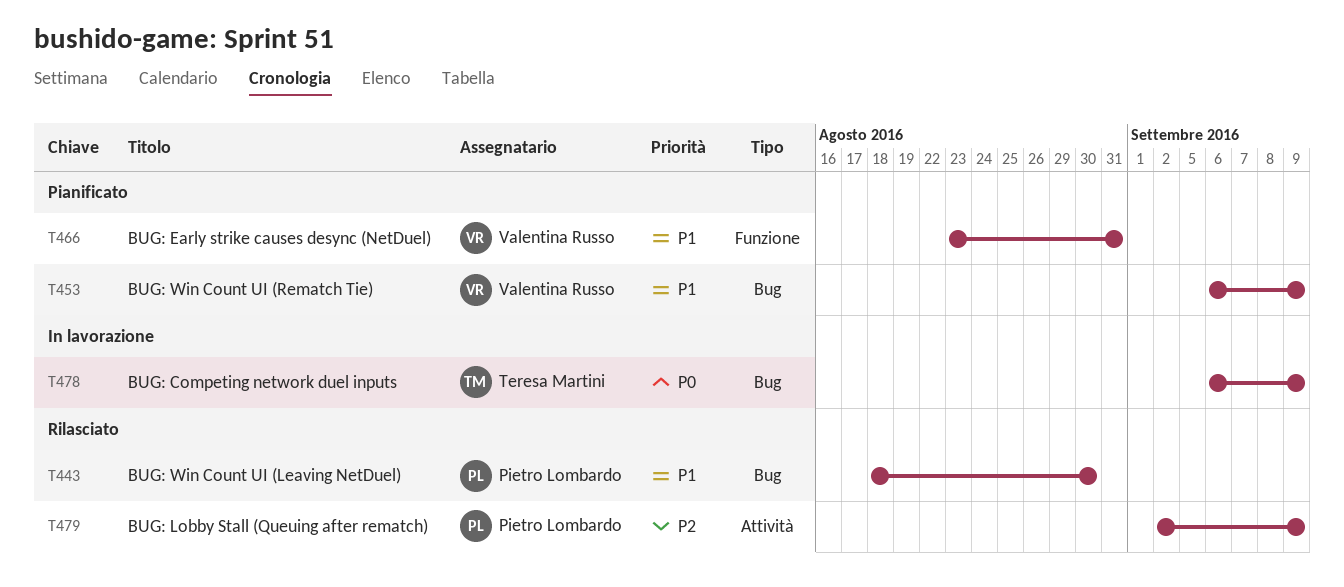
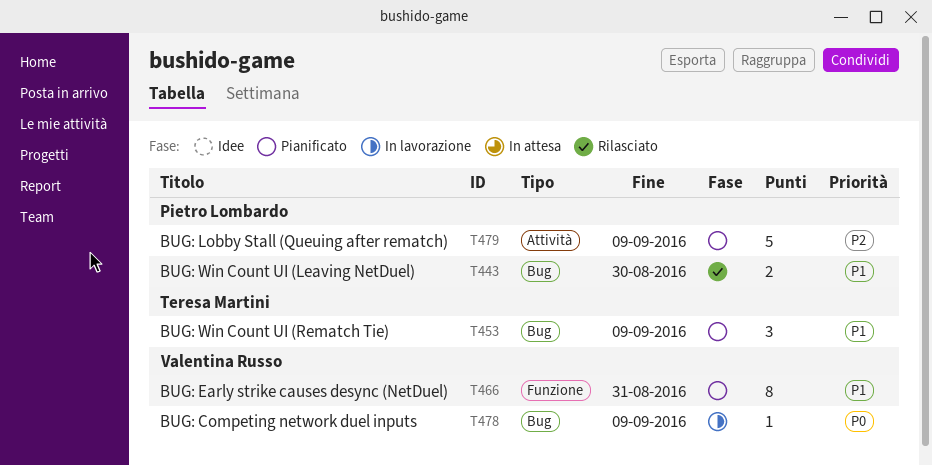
T453, owner: Valentina Russo -> Teresa Martini
T478, owner: Teresa Martini -> Valentina Russo
T479, status: Rilasciato -> Pianificato

